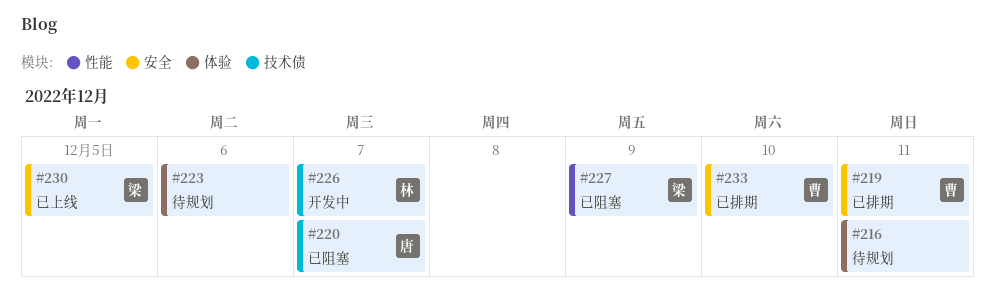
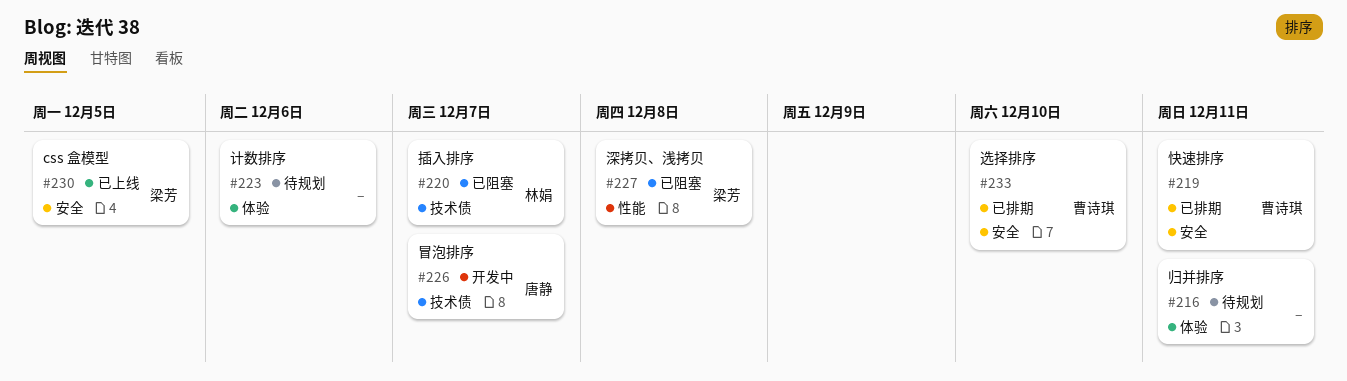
#220, owner: 唐静 -> 林娟
#226, owner: 林娟 -> 唐静
#227, due: Dec 9 -> Dec 8

